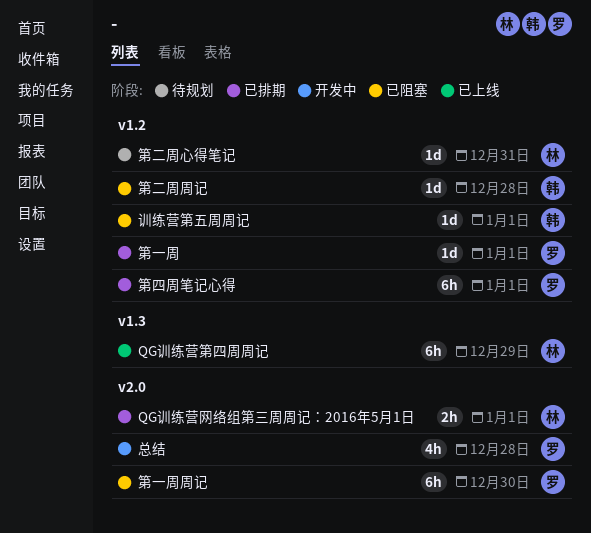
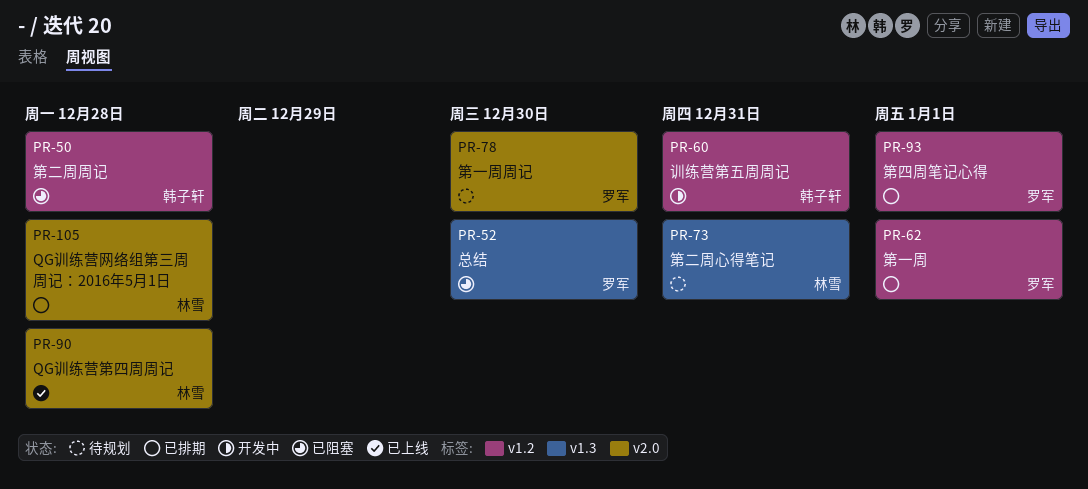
QG训练营第四周周记, label: v1.3 -> v2.0
QG训练营第四周周记, due: Dec 29 -> Dec 28
QG训练营网络组第三周周记：2016年5月1日, due: Jan 1 -> Dec 28
总结, status: 开发中 -> 已阻塞
总结, label: v2.0 -> v1.3
总结, due: Dec 28 -> Dec 30
第一周周记, status: 已阻塞 -> 待规划
第二周心得笔记, label: v1.2 -> v1.3
训练营第五周周记, status: 已阻塞 -> 开发中
训练营第五周周记, due: Jan 1 -> Dec 31

